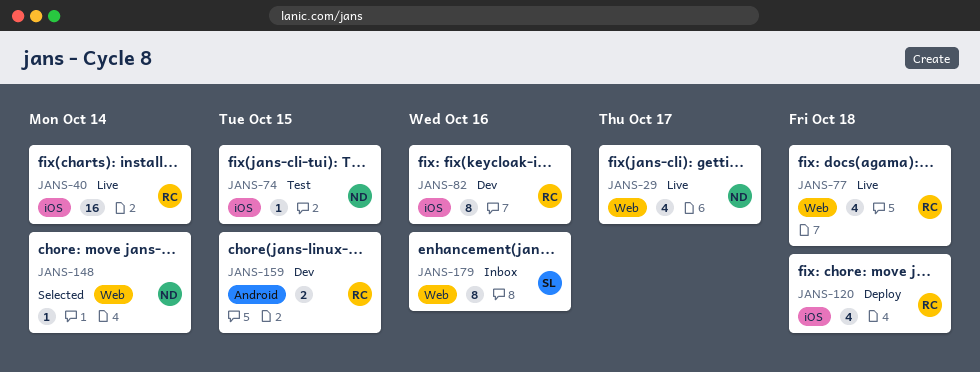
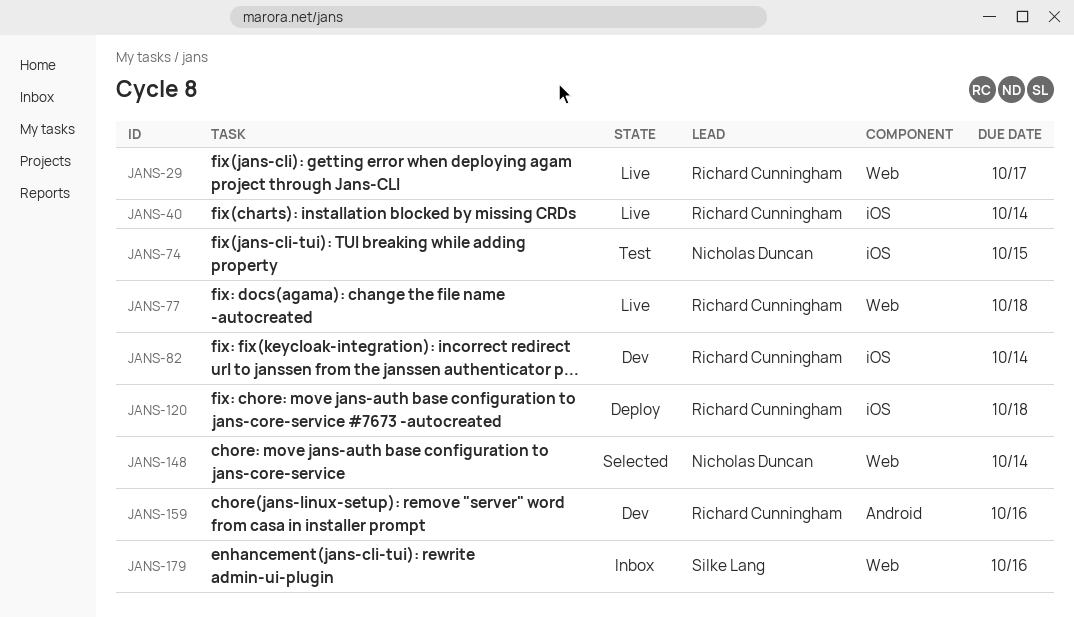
JANS-29, owner: Nicholas Duncan -> Richard Cunningham
JANS-82, due: Oct 16 -> Oct 14
JANS-159, due: Oct 15 -> Oct 16

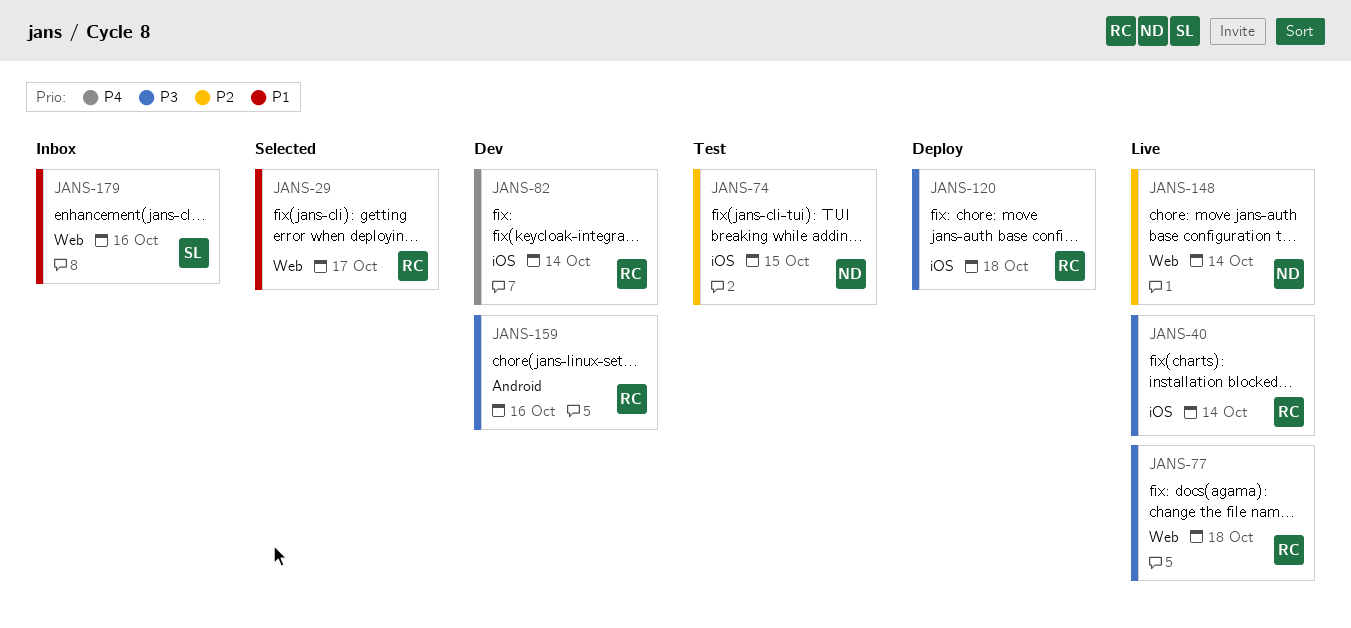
JANS-29, status: Live -> Selected
JANS-148, status: Selected -> Live

